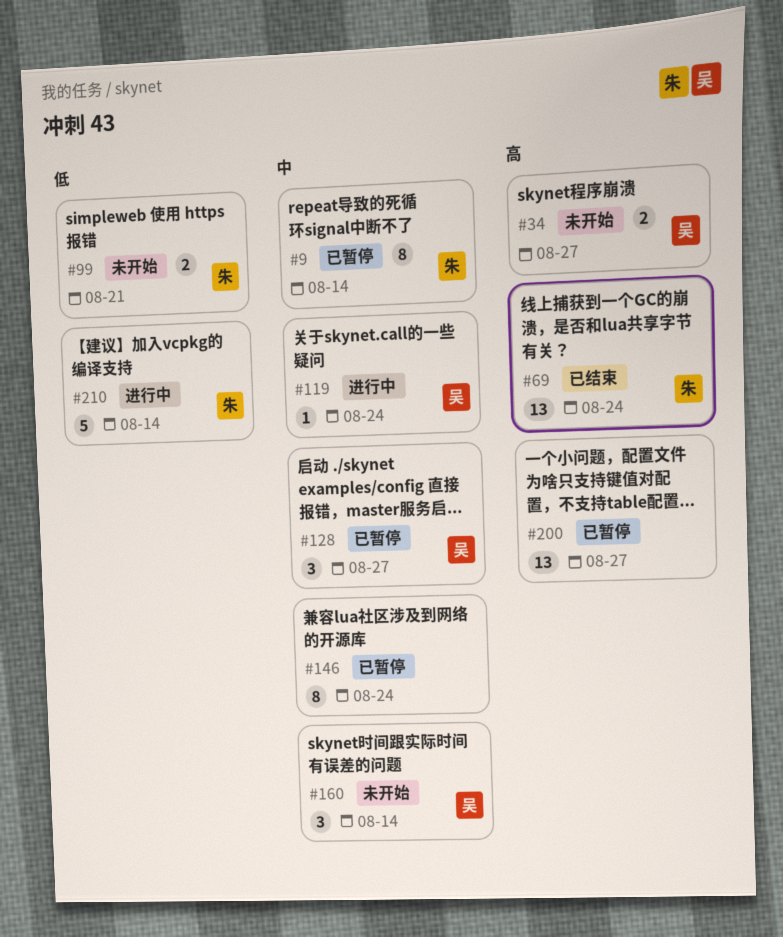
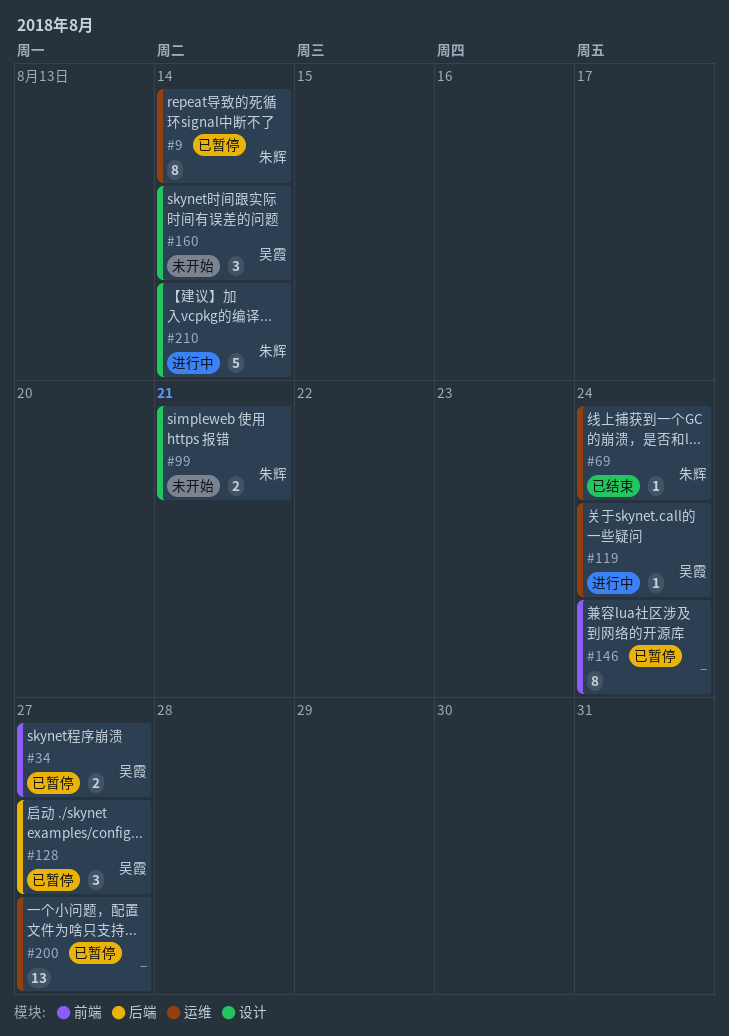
#34, status: 未开始 -> 已暂停
#69, estimate: 13 -> 1

